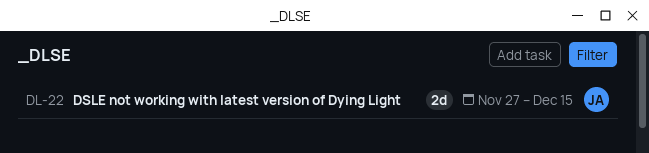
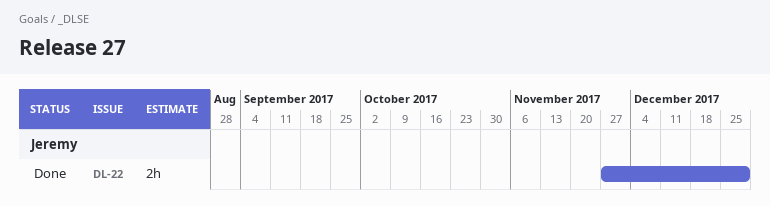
DL-22, estimate: 2d -> 2h
DL-22, due: Dec 15 -> Dec 29

